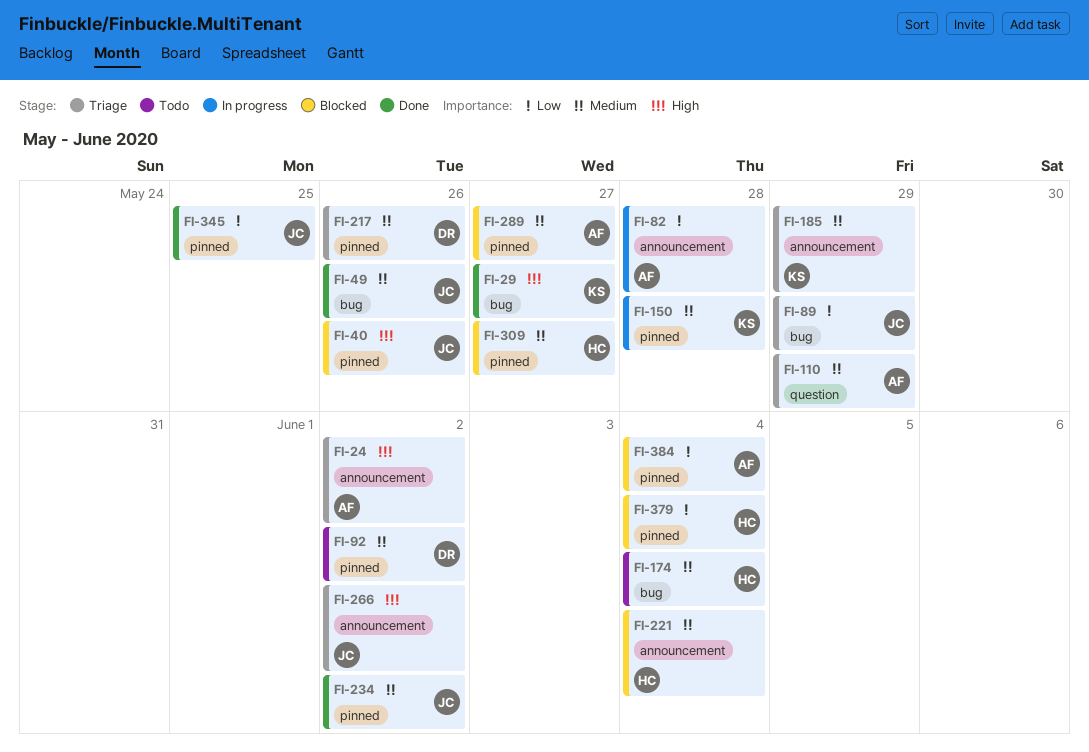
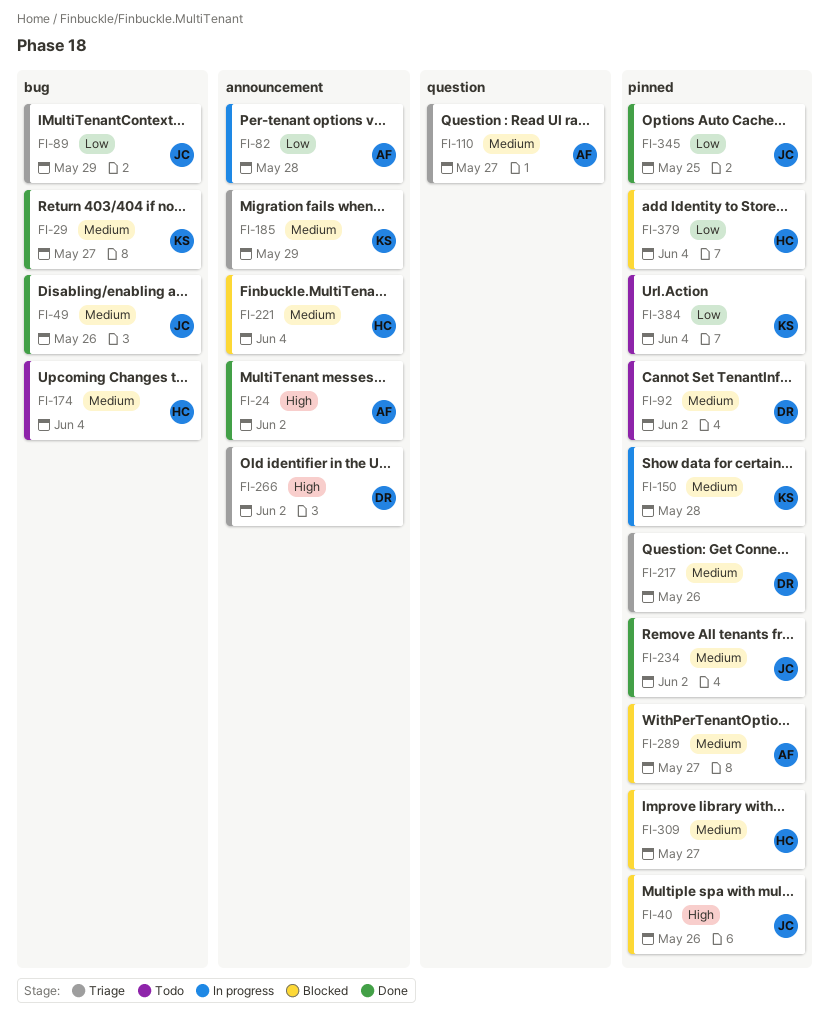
FI-24, status: Triage -> Done
FI-29, priority: High -> Medium
FI-110, due: May 29 -> May 27
FI-266, owner: JC -> DR
FI-384, status: Blocked -> Todo
FI-384, owner: AF -> KS

